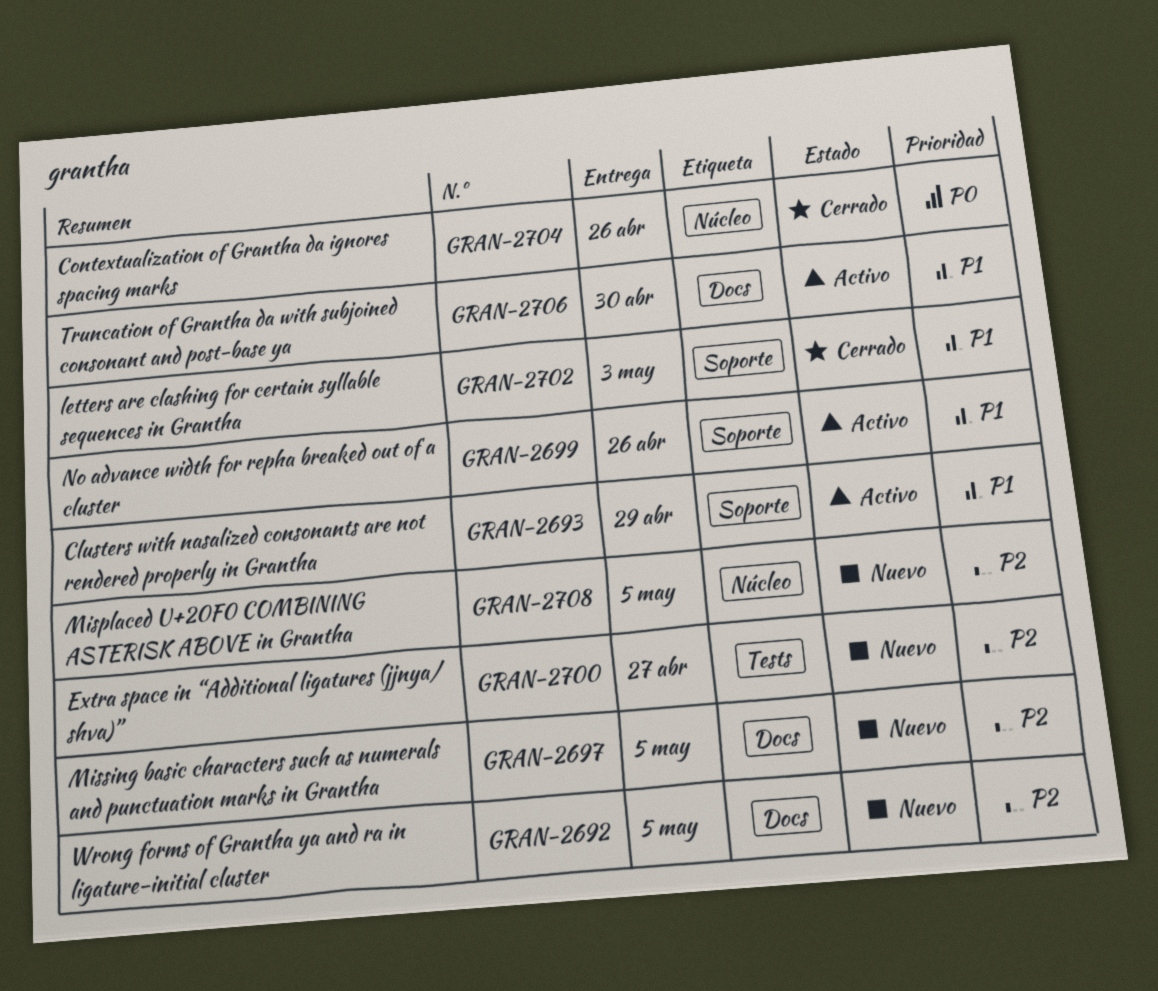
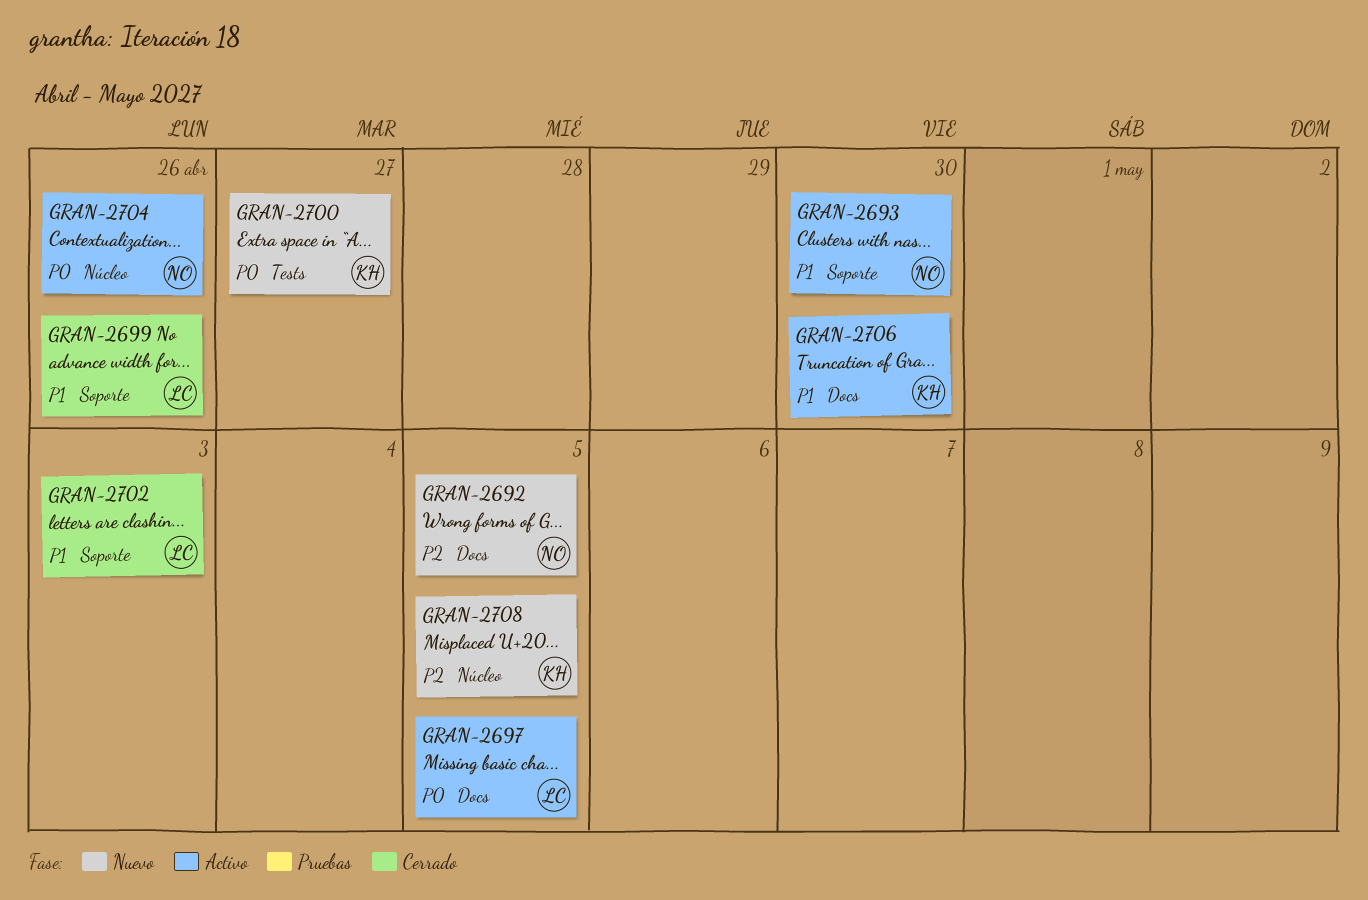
GRAN-2693, due: Apr 29 -> Apr 30
GRAN-2697, status: Nuevo -> Activo
GRAN-2697, priority: P2 -> P0
GRAN-2699, status: Activo -> Cerrado
GRAN-2700, priority: P2 -> P0
GRAN-2704, status: Cerrado -> Activo

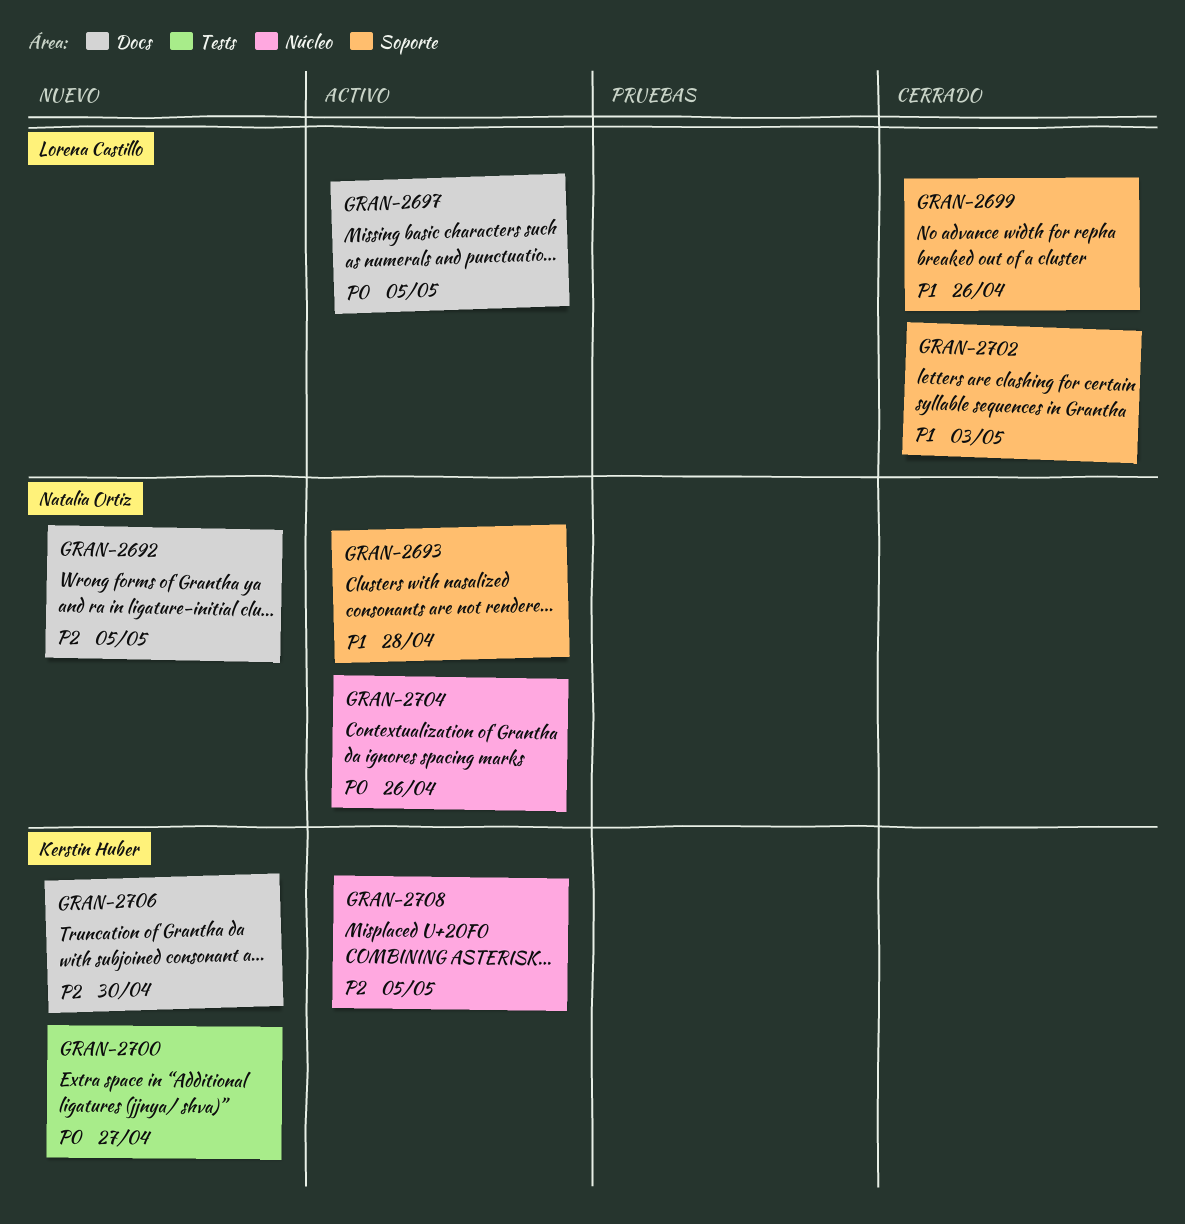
GRAN-2693, due: Apr 30 -> Apr 28
GRAN-2706, status: Activo -> Nuevo
GRAN-2706, priority: P1 -> P2
GRAN-2708, status: Nuevo -> Activo

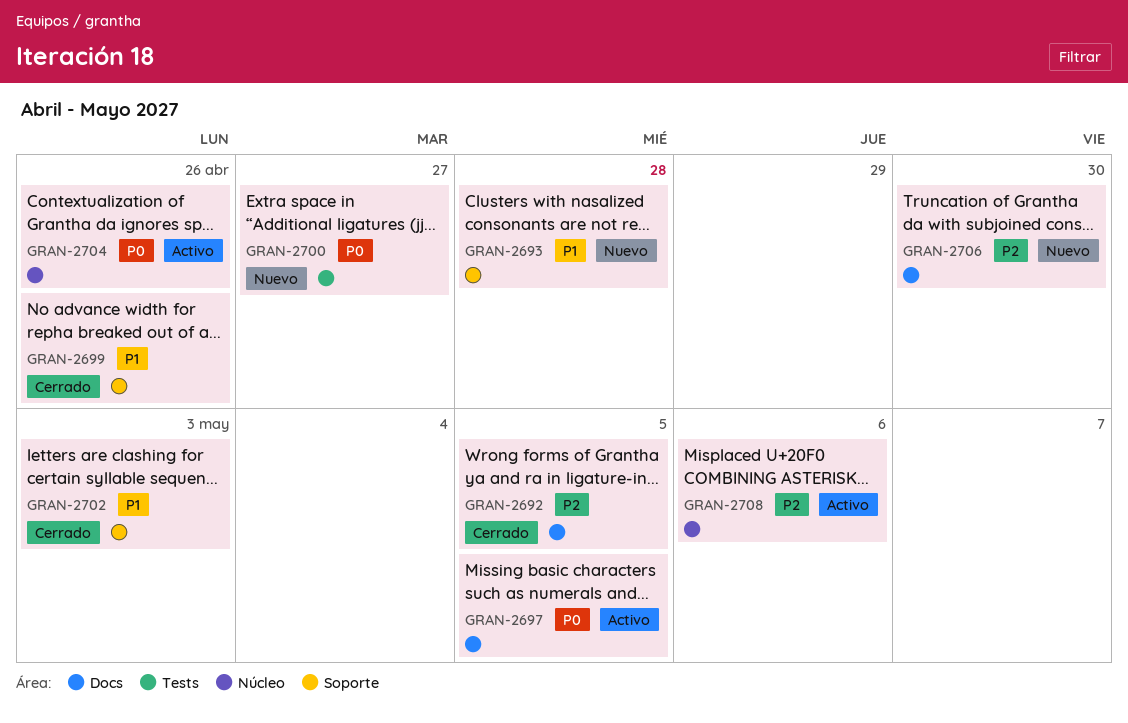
GRAN-2692, status: Nuevo -> Cerrado
GRAN-2693, status: Activo -> Nuevo
GRAN-2708, due: May 5 -> May 6

